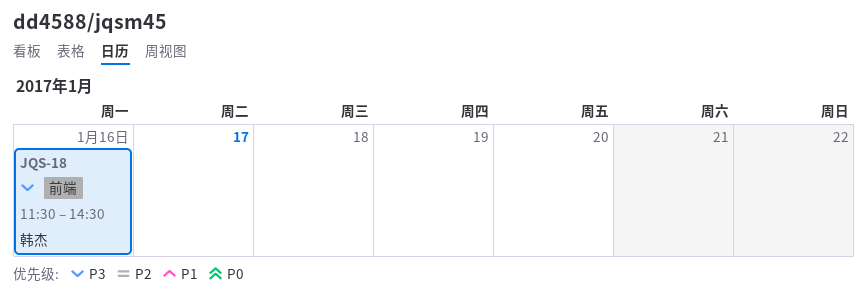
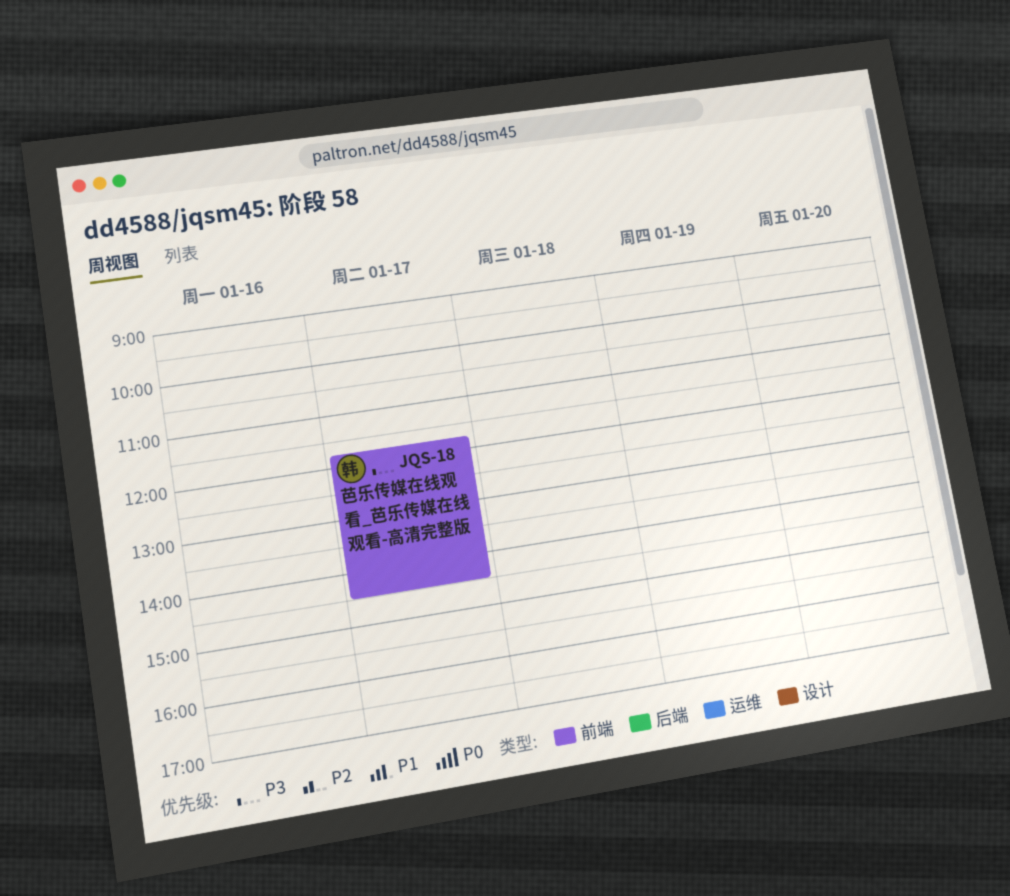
JQS-18, day: Jan 16 -> Jan 17
JQS-18, begins: 11:30 -> 11:45

